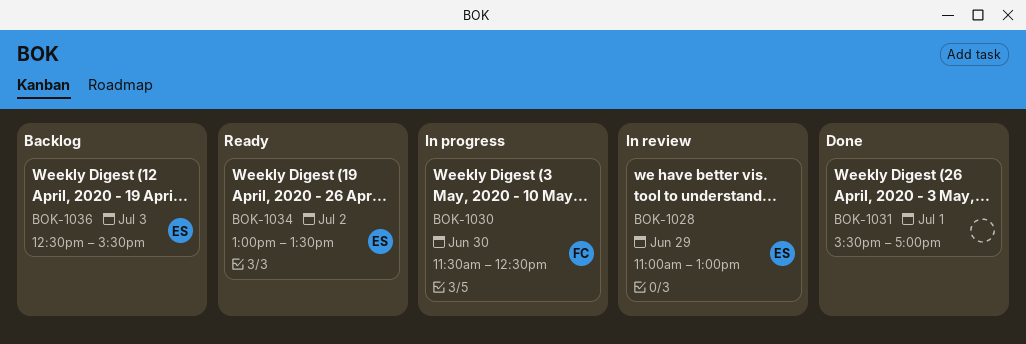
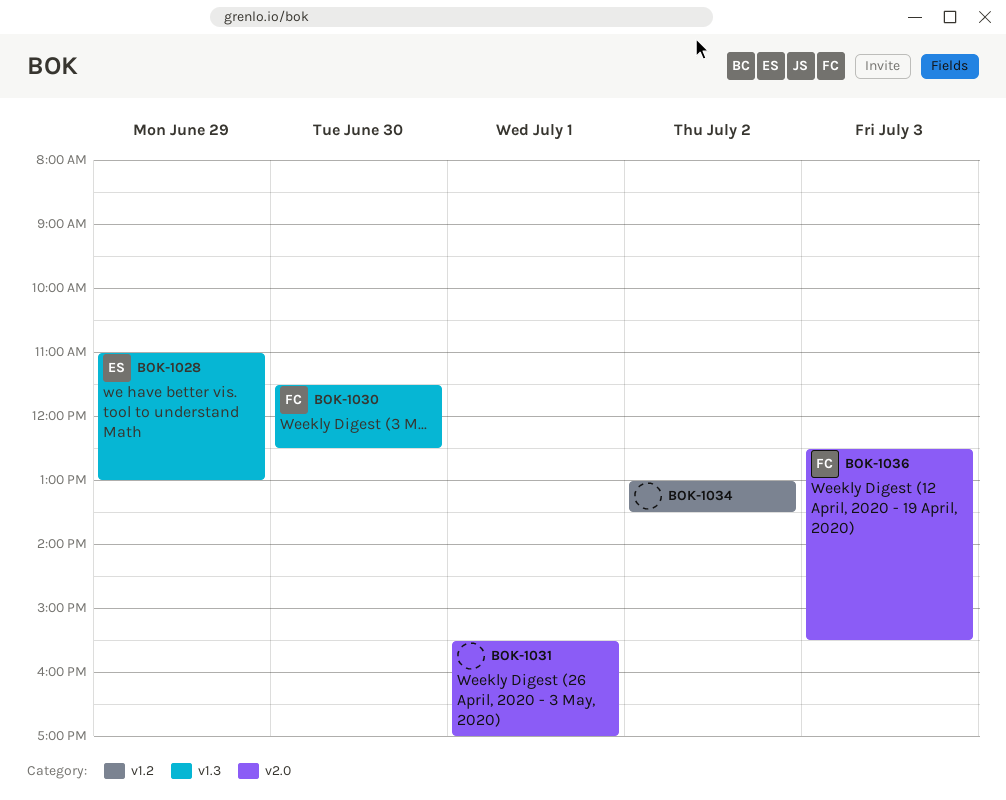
BOK-1034, owner: ES -> none
BOK-1036, owner: ES -> FC

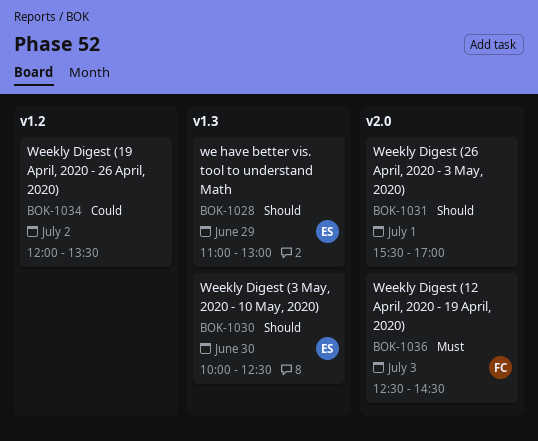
BOK-1030, owner: FC -> ES
BOK-1030, begins: 11:30 -> 10:00
BOK-1034, begins: 13:00 -> 12:00
BOK-1036, ends: 15:30 -> 14:30

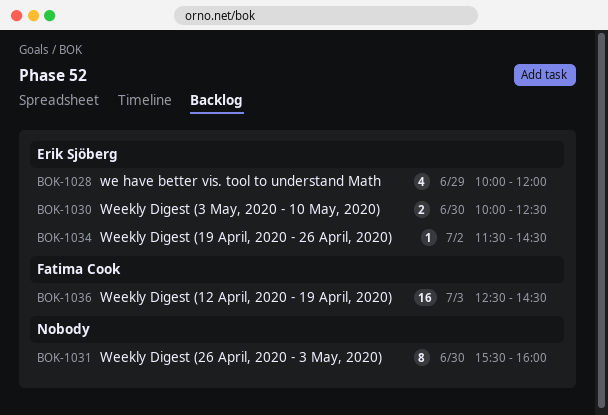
BOK-1028, begins: 11:00 -> 10:00
BOK-1028, ends: 13:00 -> 12:00
BOK-1031, day: Jul 1 -> Jun 30
BOK-1031, ends: 17:00 -> 16:00
BOK-1034, owner: none -> Erik Sjöberg
BOK-1034, begins: 12:00 -> 11:30
BOK-1034, ends: 13:30 -> 14:30

